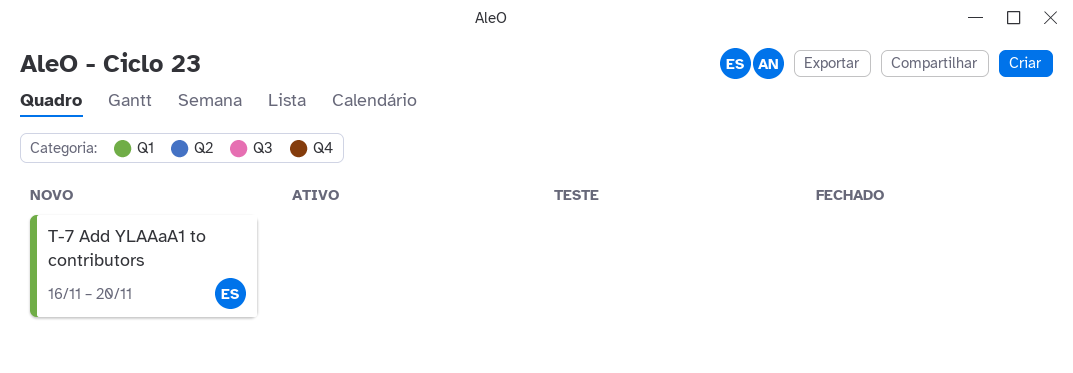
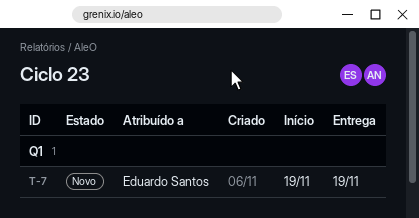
T-7, start: Nov 16 -> Nov 19
T-7, due: Nov 20 -> Nov 19

